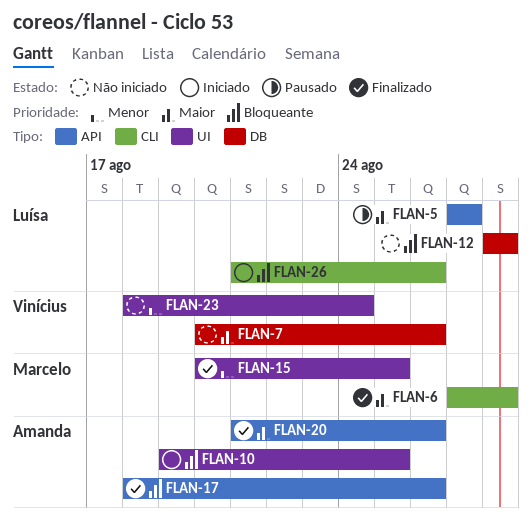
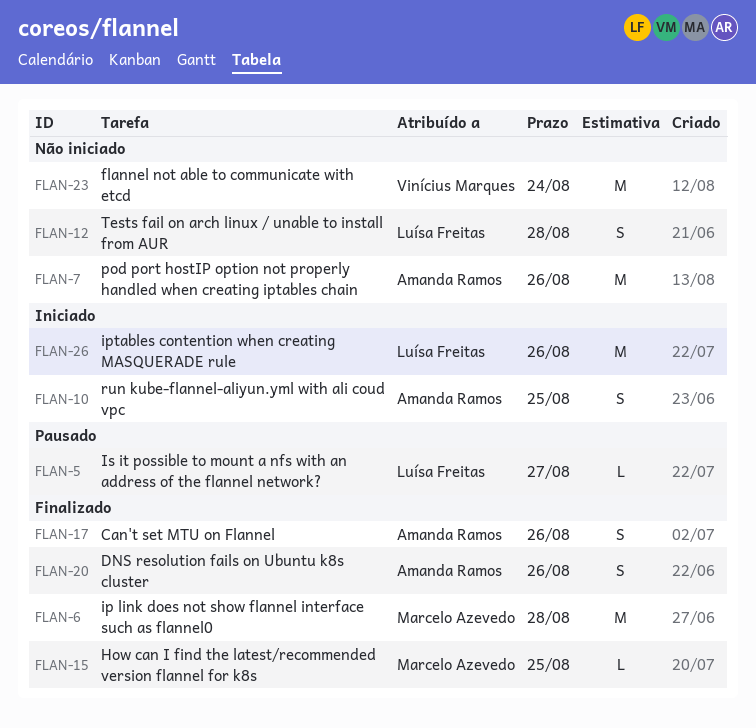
FLAN-7, owner: Vinícius Marques -> Amanda Ramos

